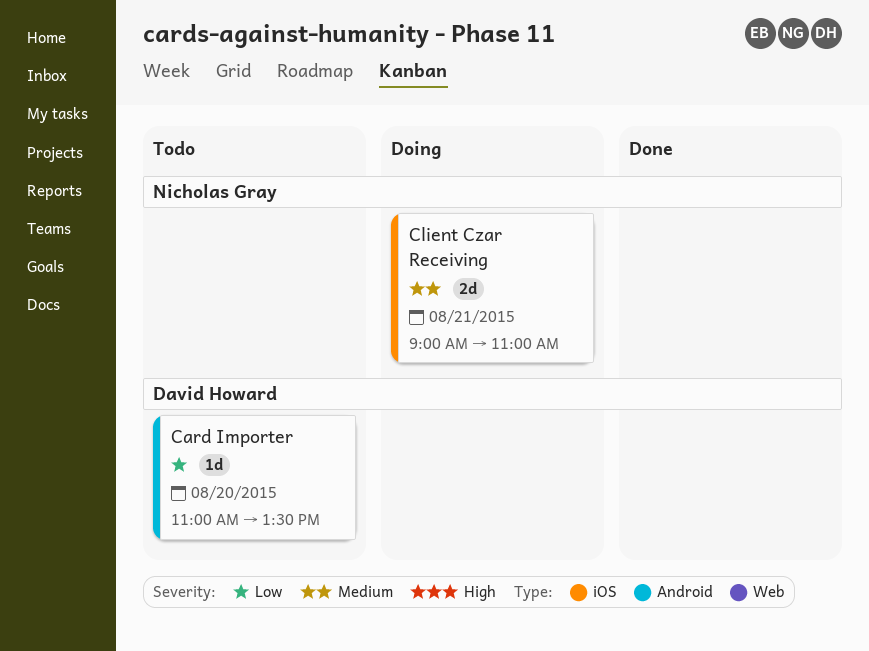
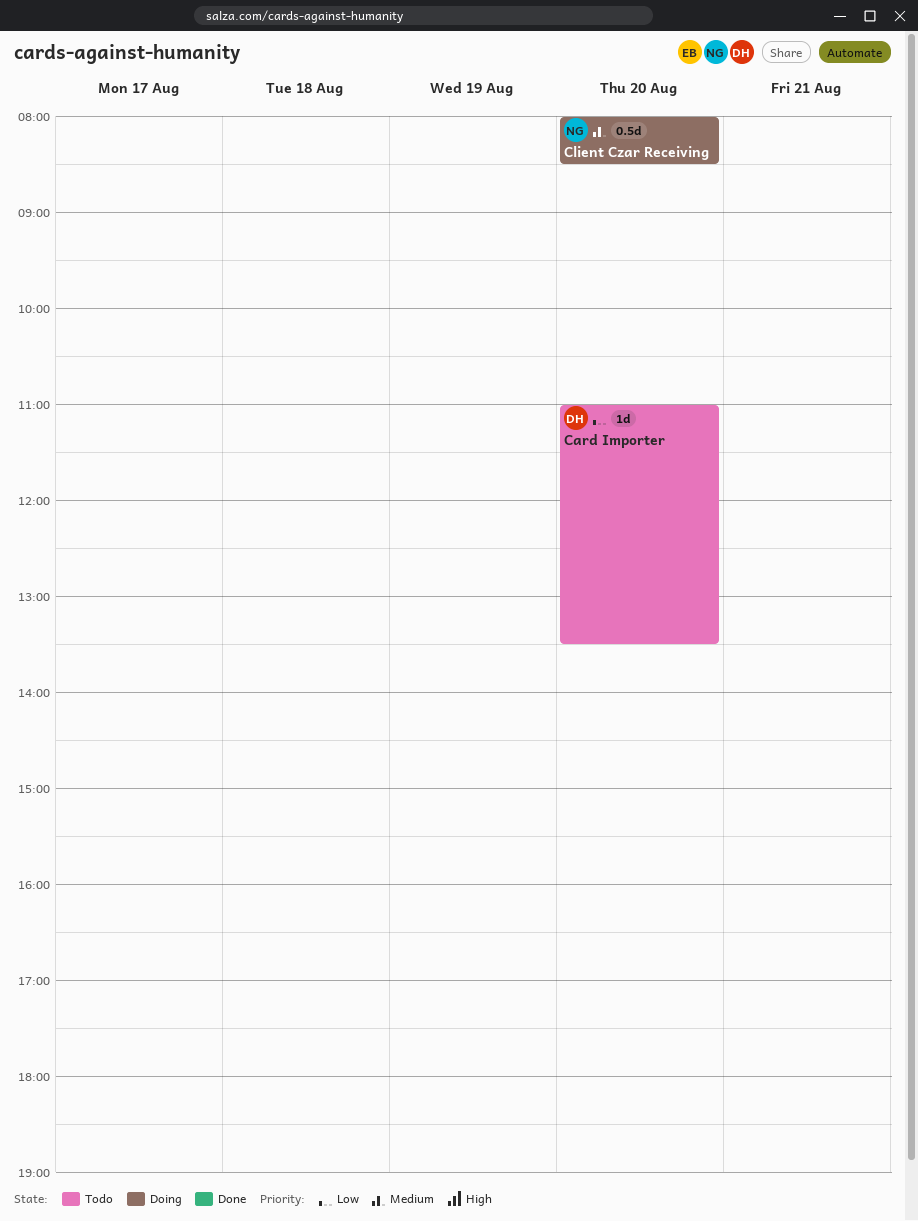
Client Czar Receiving, estimate: 2d -> 0.5d
Client Czar Receiving, day: Aug 21 -> Aug 20
Client Czar Receiving, begins: 09:00 -> 08:00
Client Czar Receiving, ends: 11:00 -> 08:30

